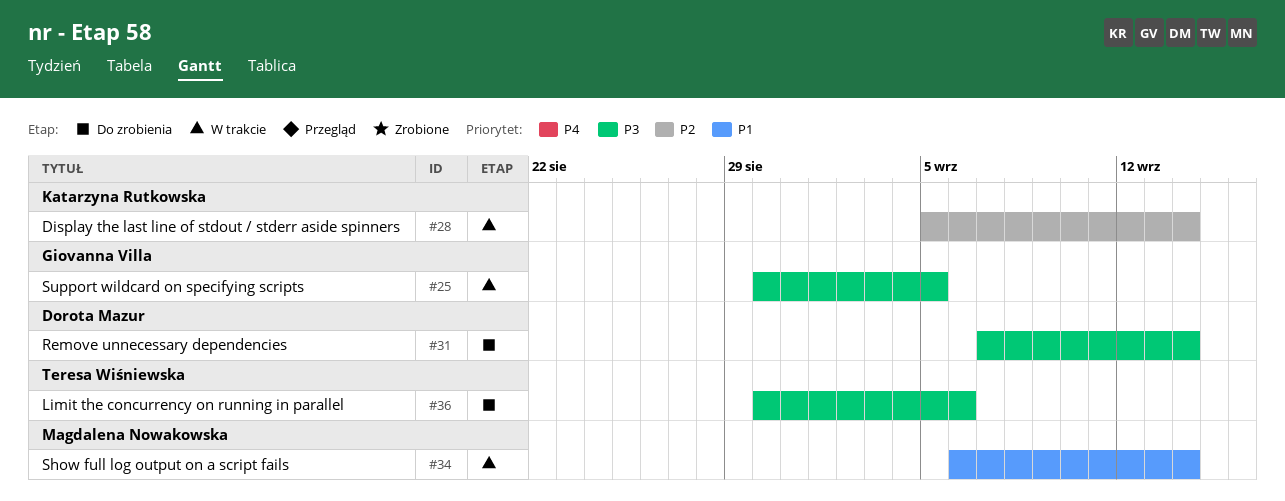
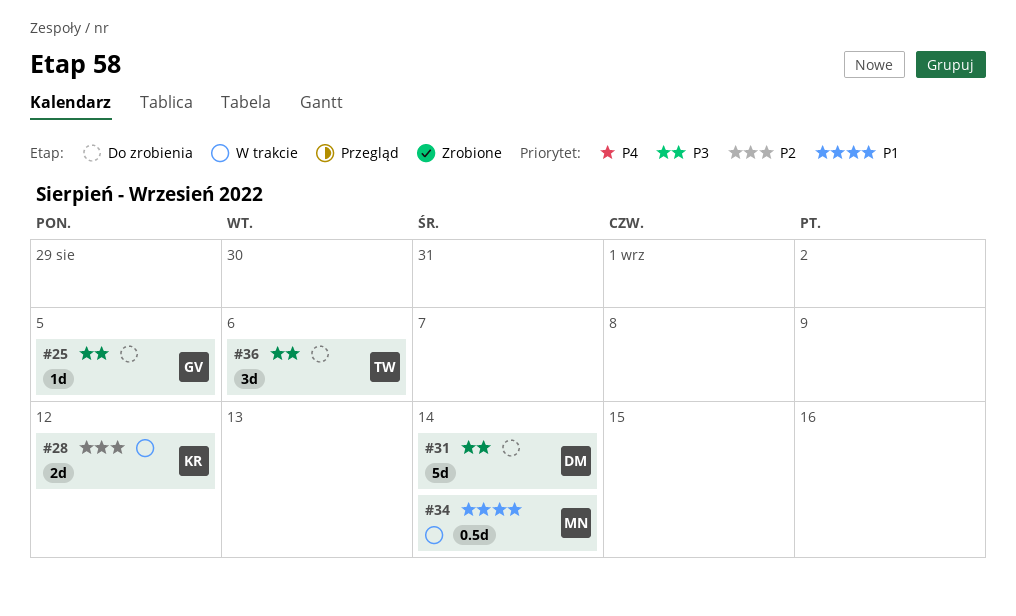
#25, status: W trakcie -> Do zrobienia
#28, due: Sep 14 -> Sep 12

